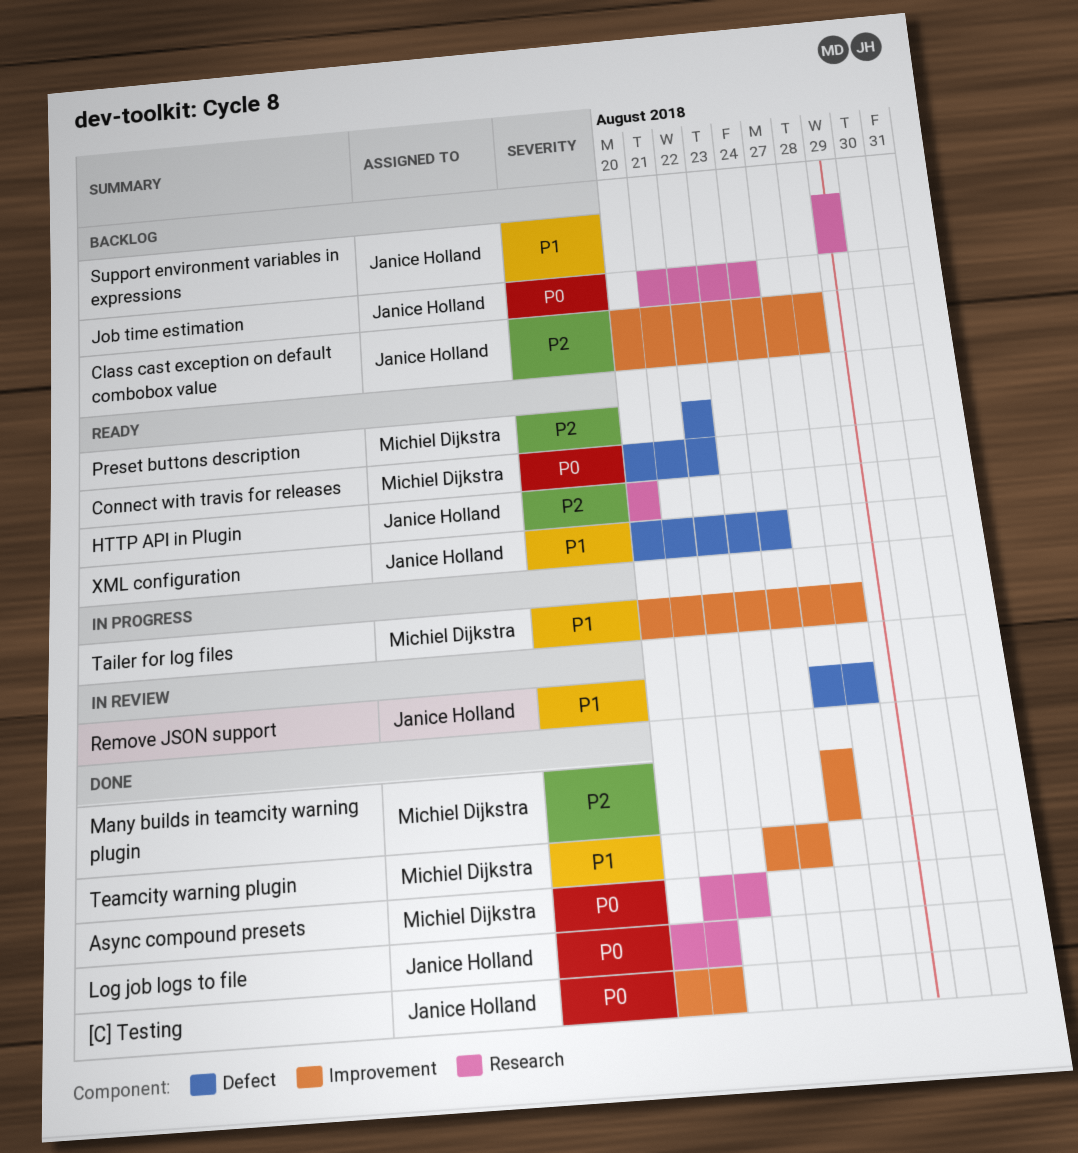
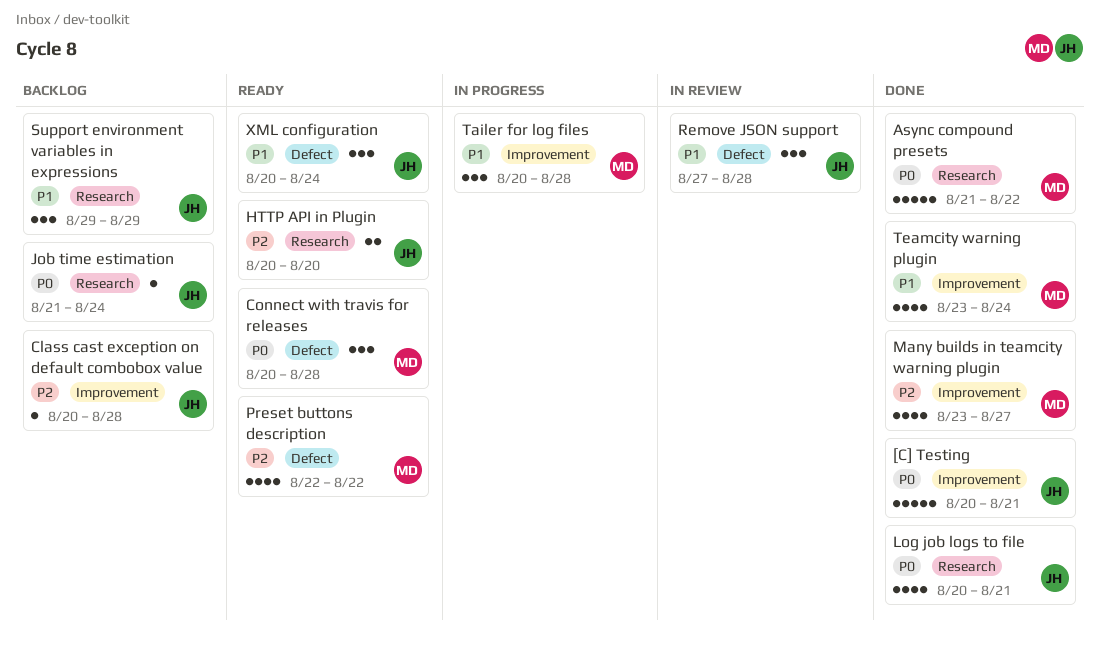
Connect with travis for releases, due: Aug 22 -> Aug 28
Many builds in teamcity warning plugin, start: Aug 27 -> Aug 23

